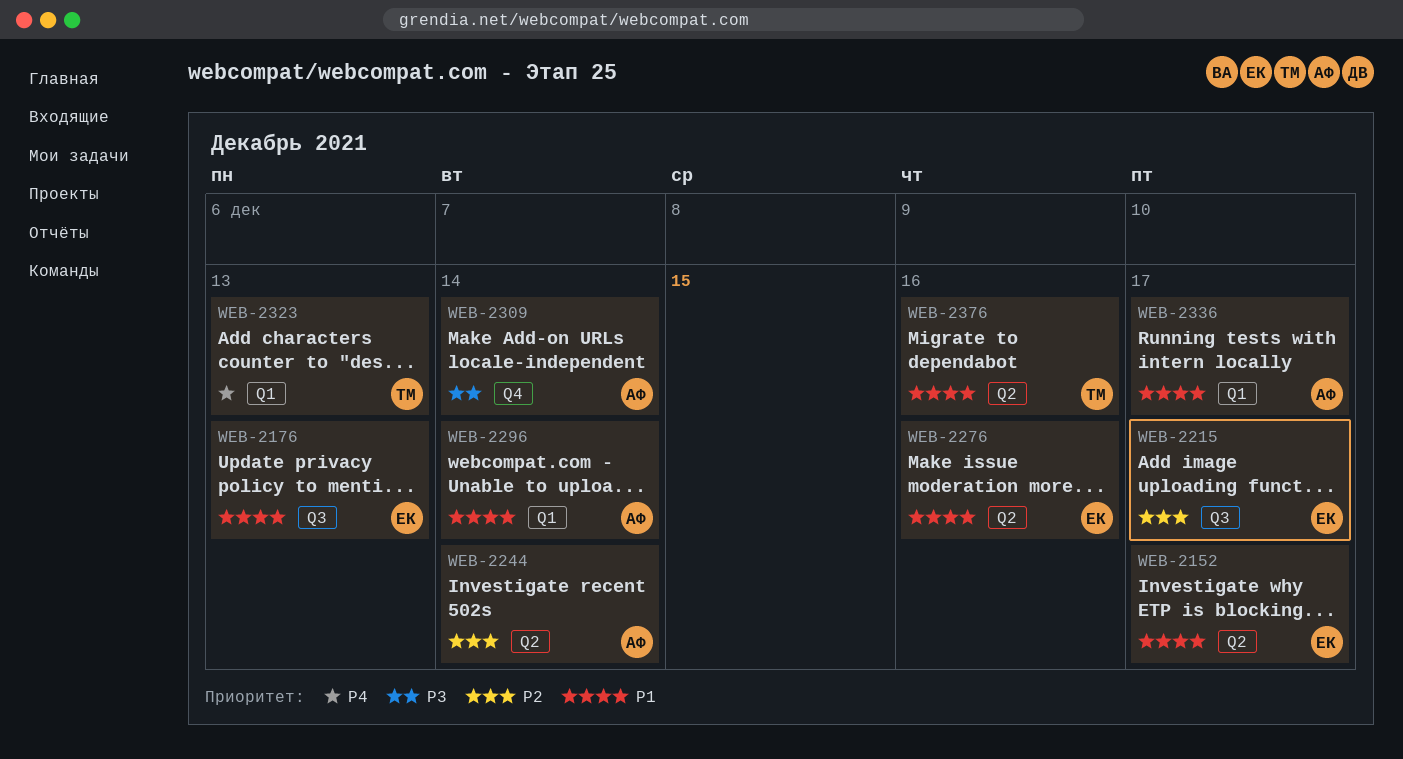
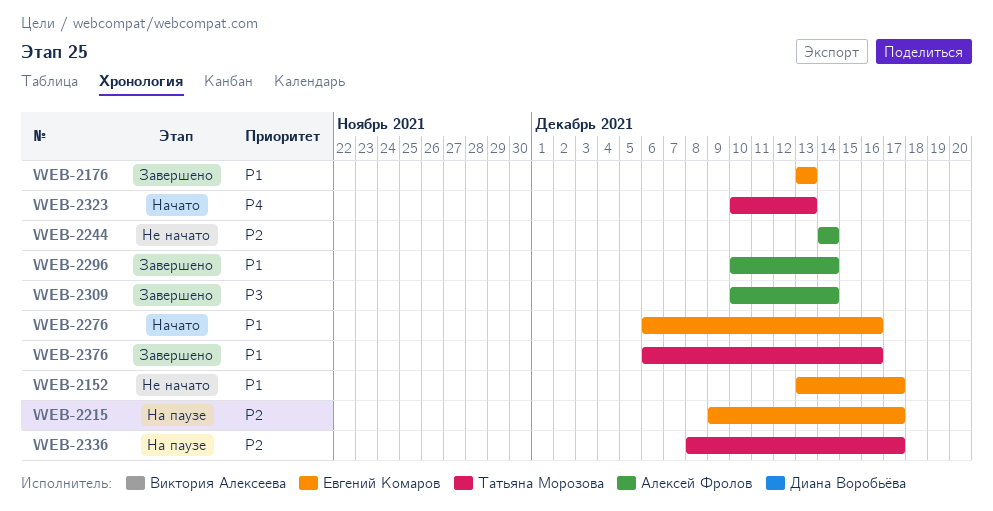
WEB-2336, owner: Алексей Фролов -> Татьяна Морозова
WEB-2336, priority: P1 -> P2

